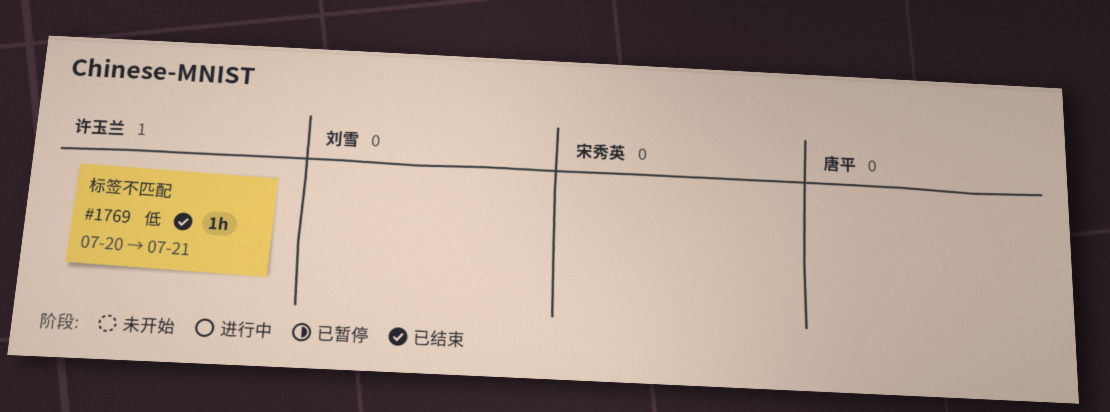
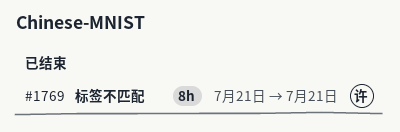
#1769, estimate: 1h -> 8h
#1769, start: Jul 20 -> Jul 21

